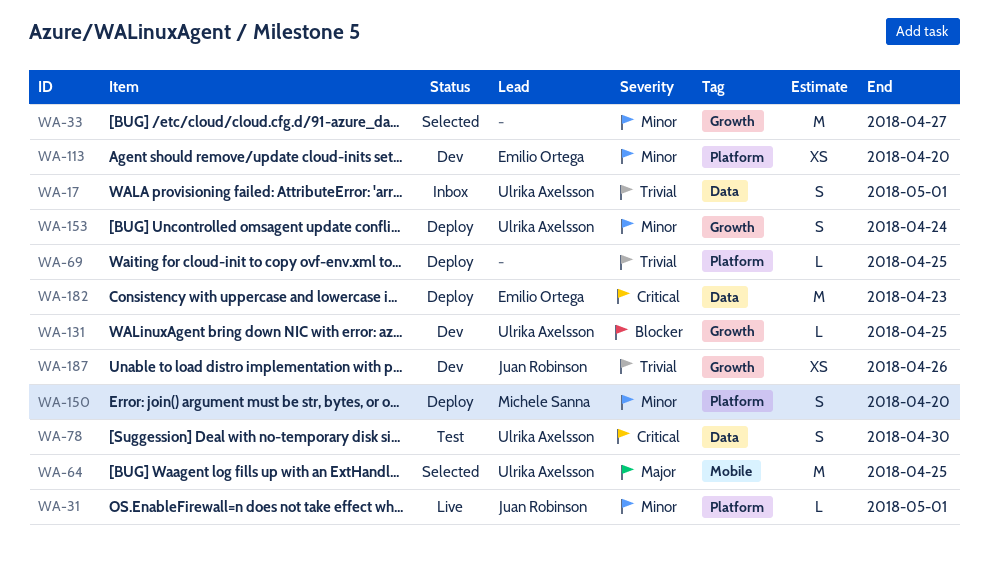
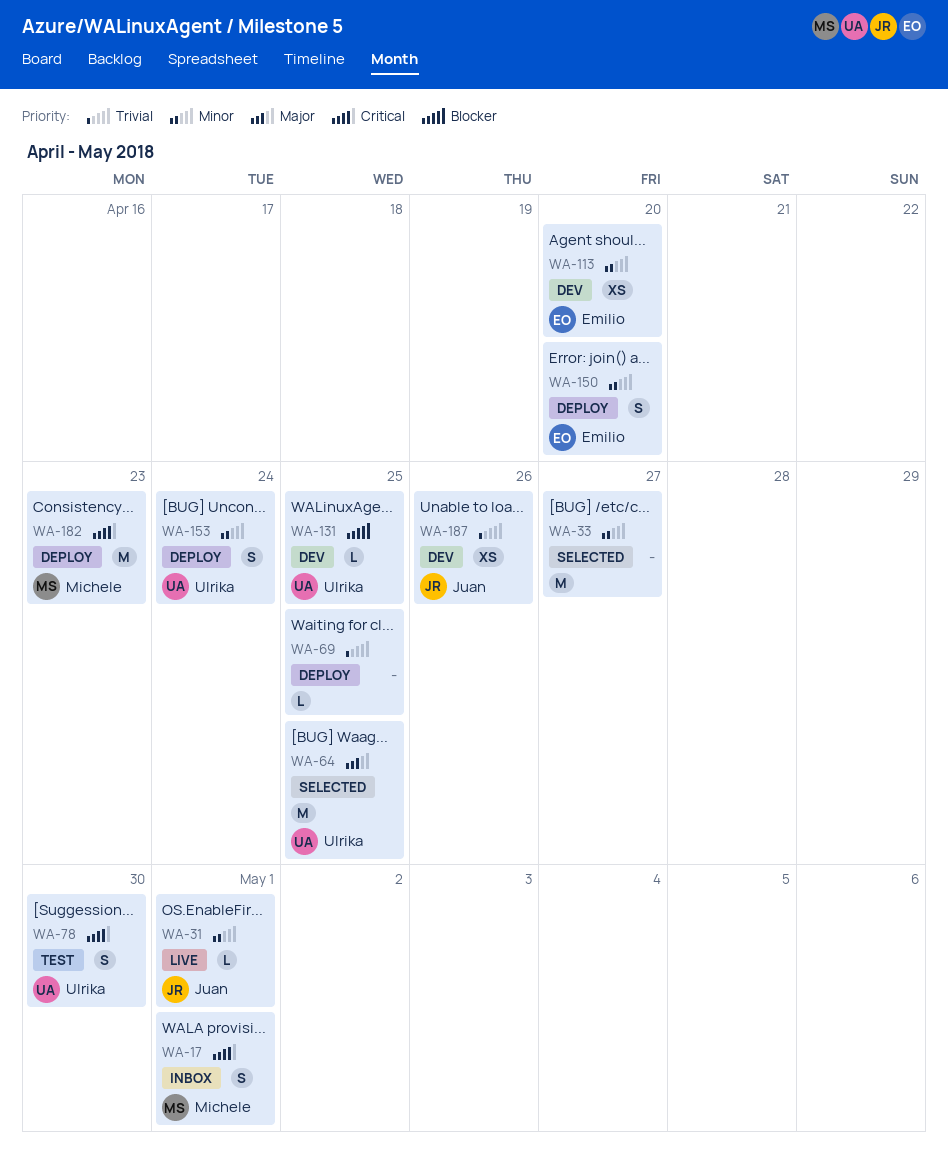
WA-17, owner: Ulrika Axelsson -> Michele Sanna
WA-17, priority: Trivial -> Critical
WA-150, owner: Michele Sanna -> Emilio Ortega
WA-182, owner: Emilio Ortega -> Michele Sanna

